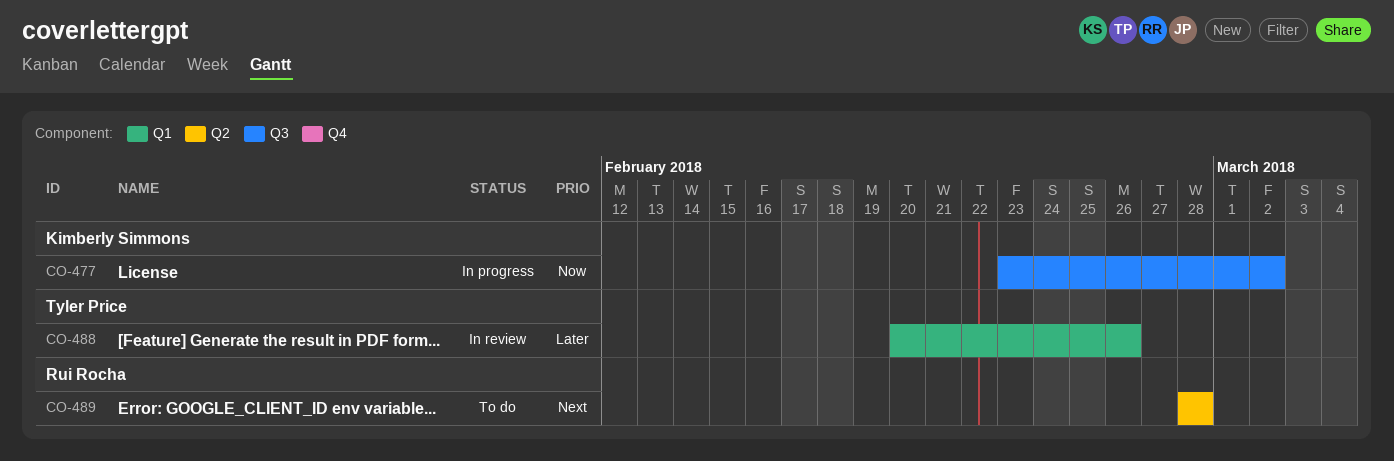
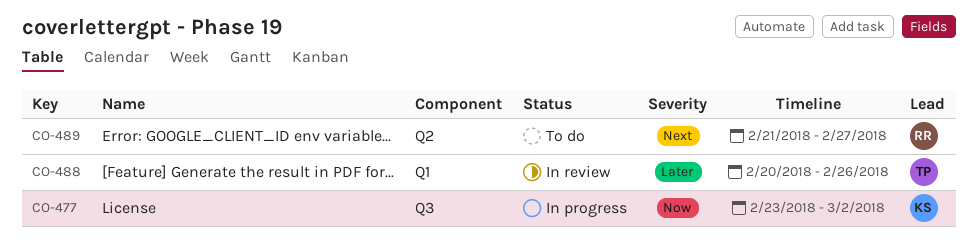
CO-489, start: Feb 28 -> Feb 21
CO-489, due: Feb 28 -> Feb 27

